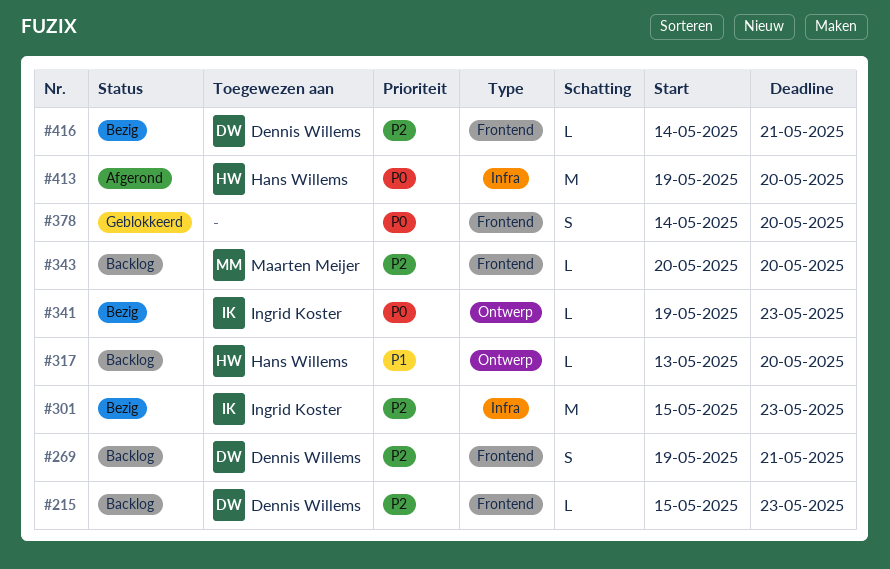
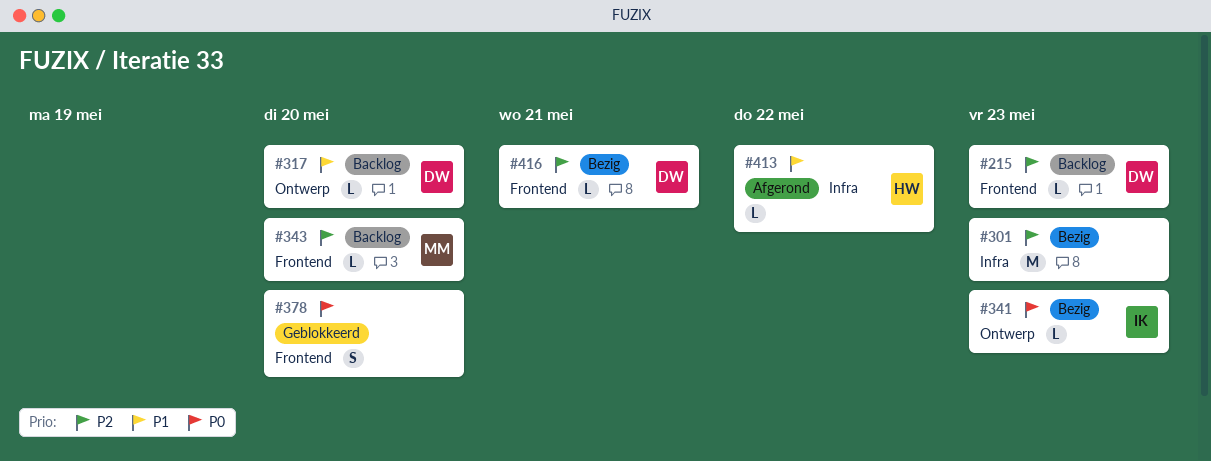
#269: present -> none
#301, owner: Ingrid Koster -> none
#317, owner: Hans Willems -> Dennis Willems
#413, priority: P0 -> P1
#413, estimate: M -> L
#413, due: May 20 -> May 22

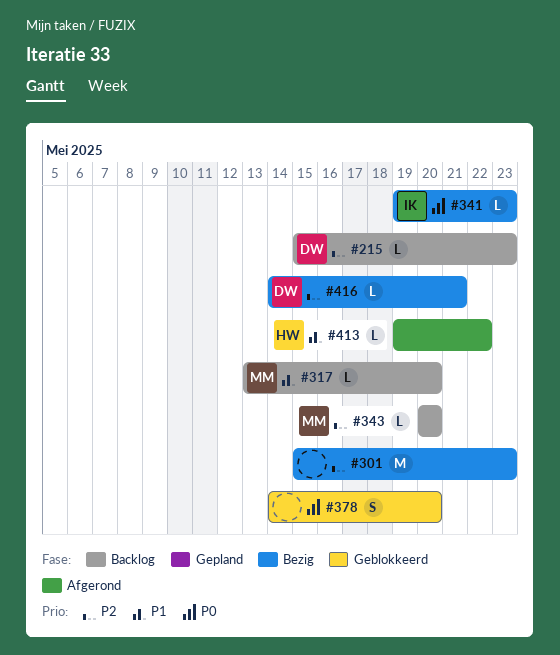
#317, owner: DW -> MM

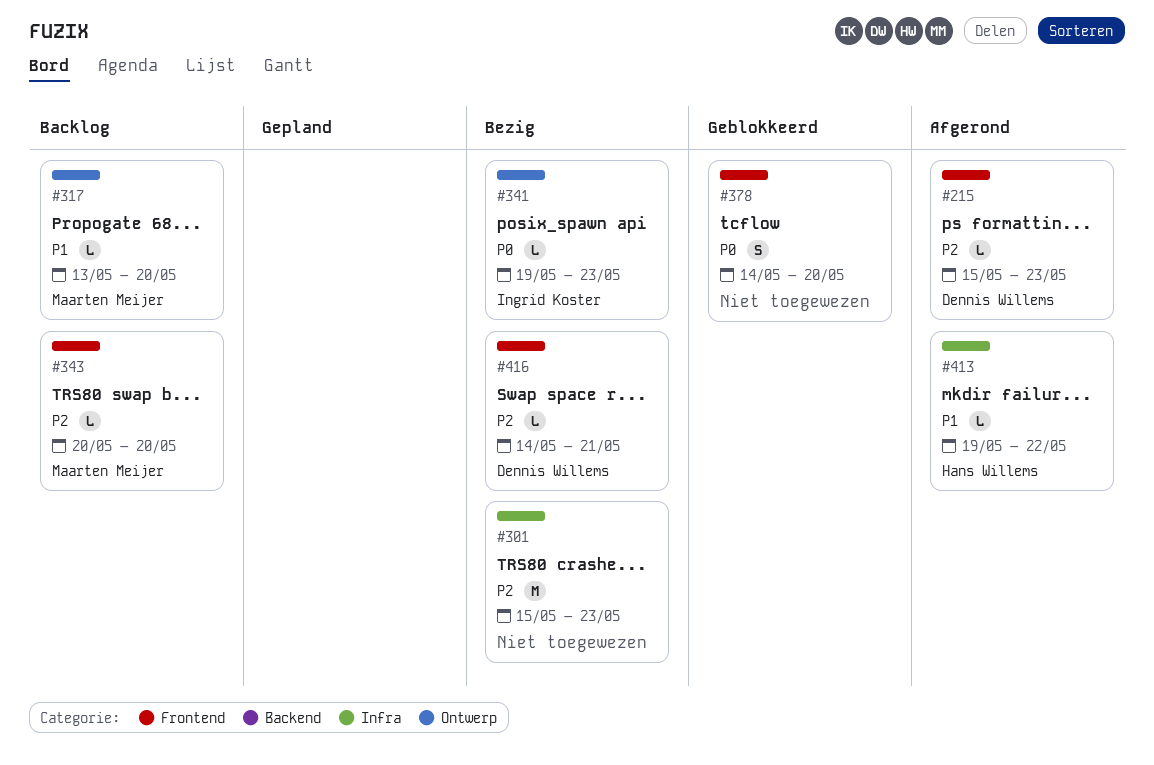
#215, status: Backlog -> Afgerond

